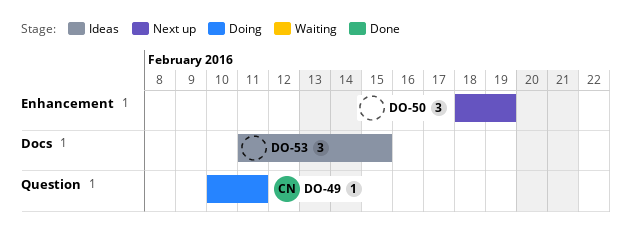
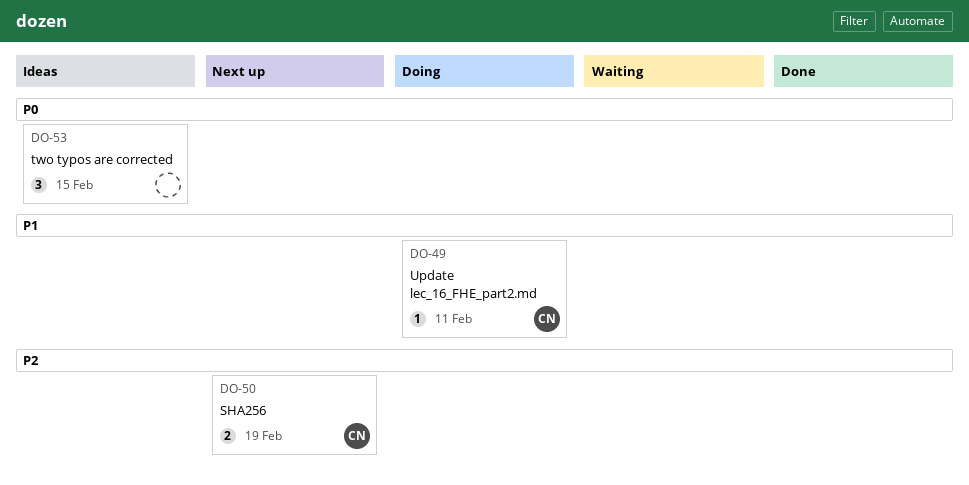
DO-50, owner: none -> CN
DO-50, estimate: 3 -> 2

